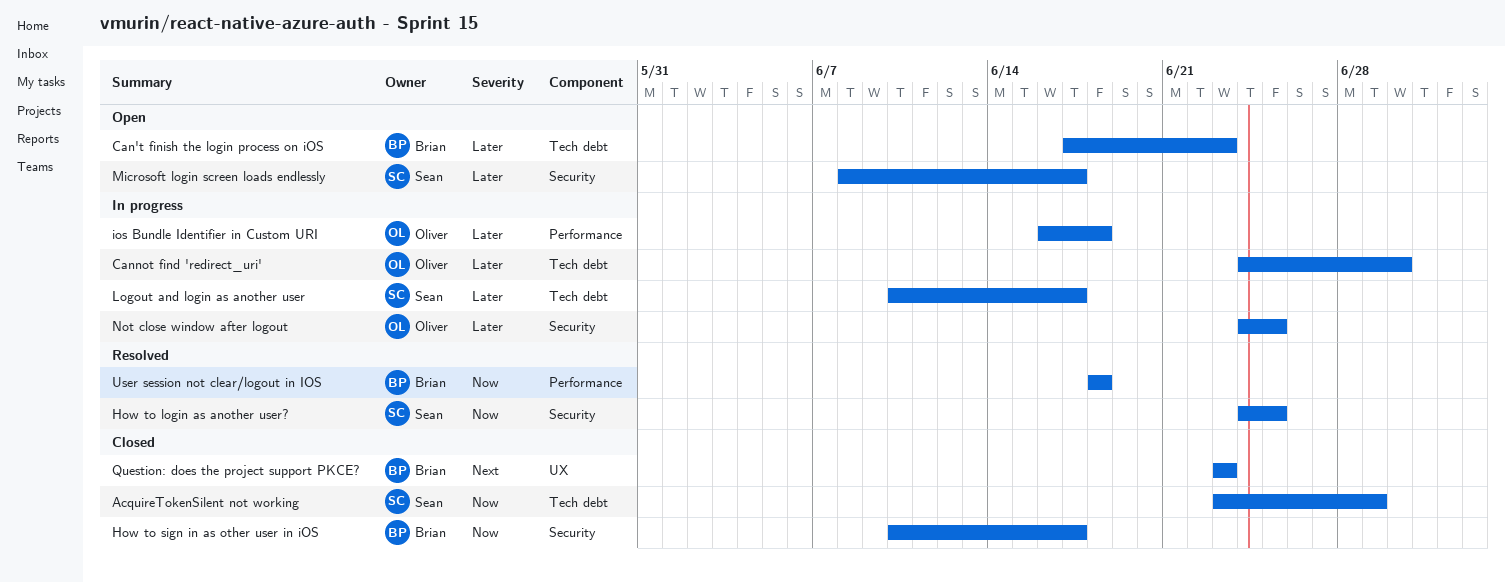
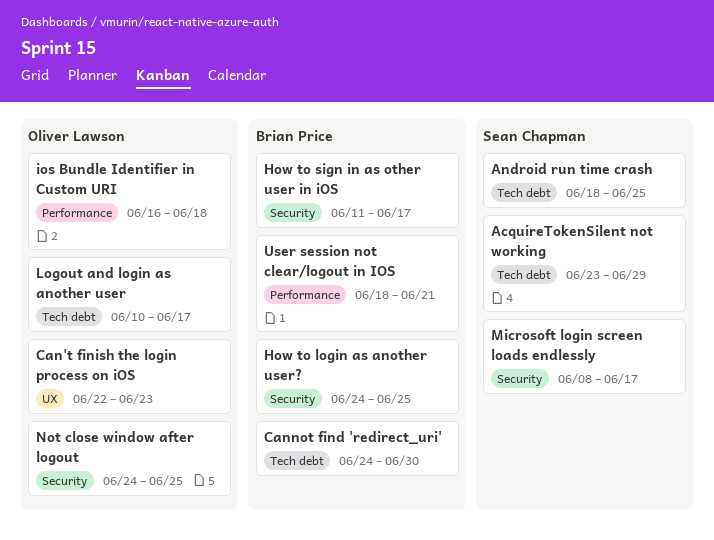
Android run time crash: none -> present
Can't finish the login process on iOS, owner: Brian Price -> Oliver Lawson
Can't finish the login process on iOS, label: Tech debt -> UX
Can't finish the login process on iOS, start: Jun 17 -> Jun 22
Cannot find 'redirect_uri', owner: Oliver Lawson -> Brian Price
How to login as another user?, owner: Sean Chapman -> Brian Price
How to sign in as other user in iOS, start: Jun 10 -> Jun 11
Logout and login as another user, owner: Sean Chapman -> Oliver Lawson
Question: does the project support PKCE?: present -> none
User session not clear/logout in IOS, due: Jun 18 -> Jun 21

